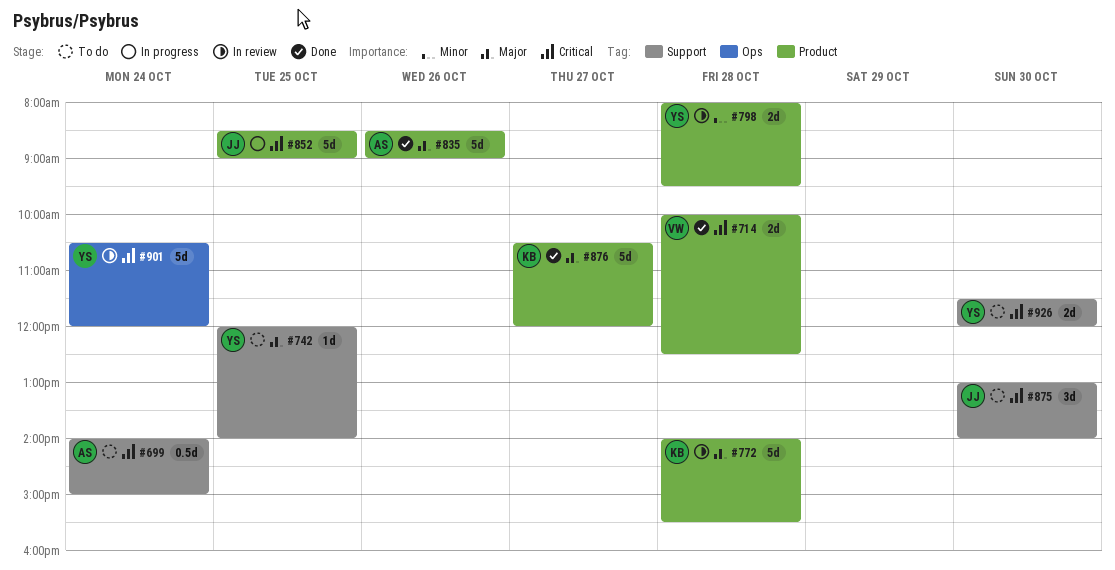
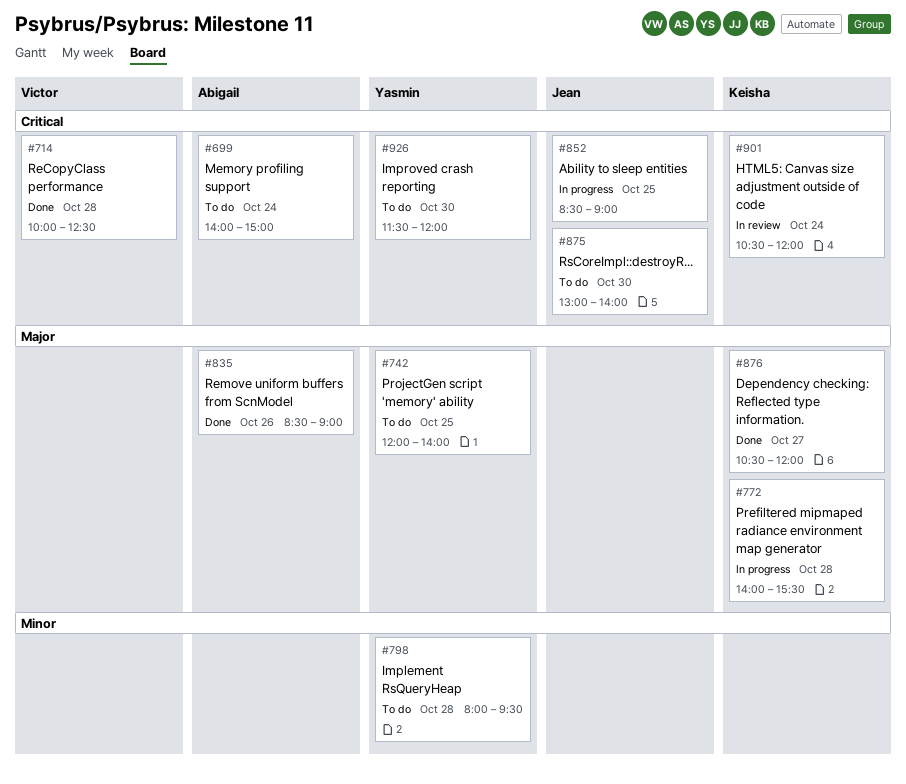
#772, status: In review -> In progress
#798, status: In review -> To do
#901, owner: Yasmin -> Keisha

